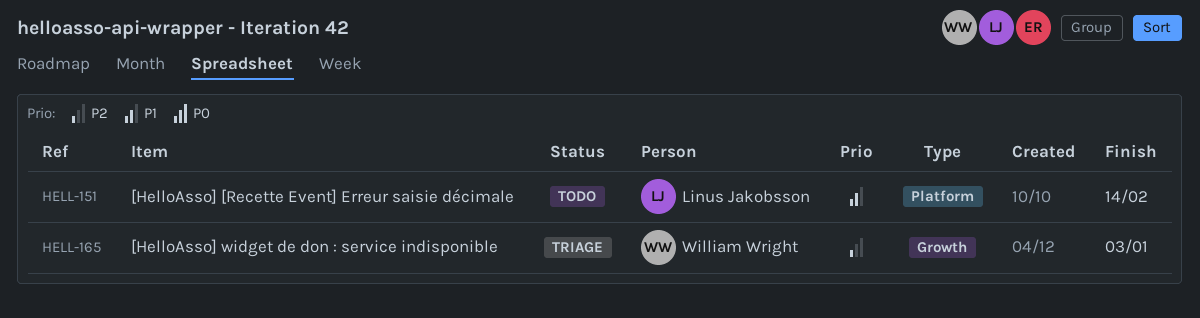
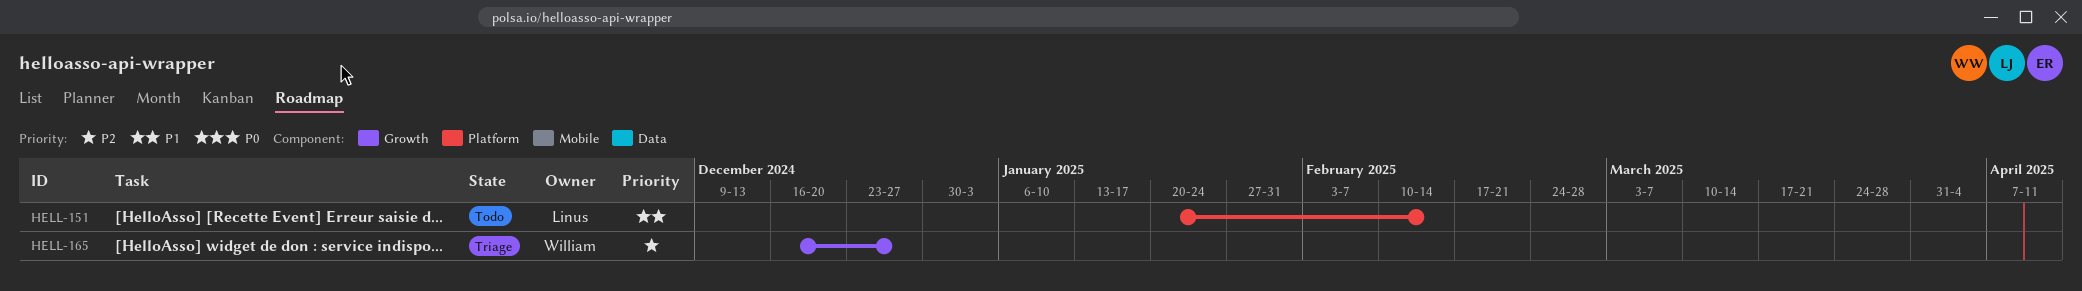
HELL-165, due: Jan 3 -> Dec 27

